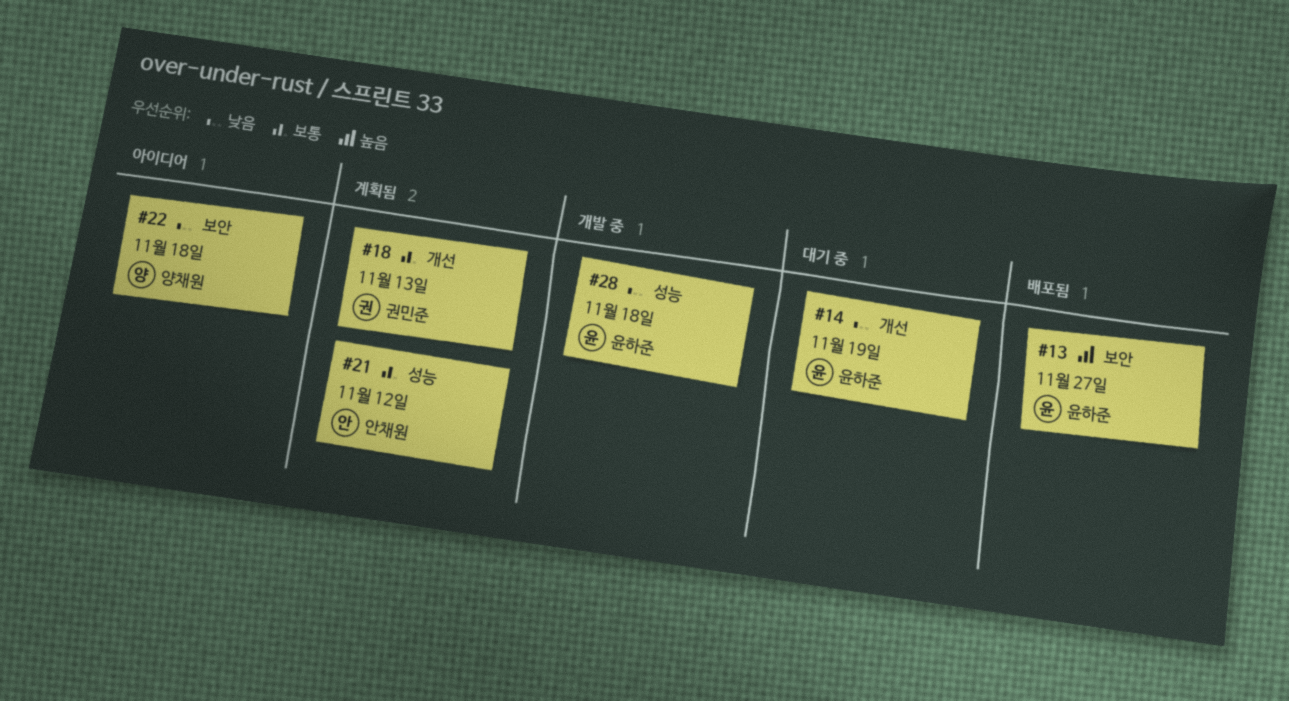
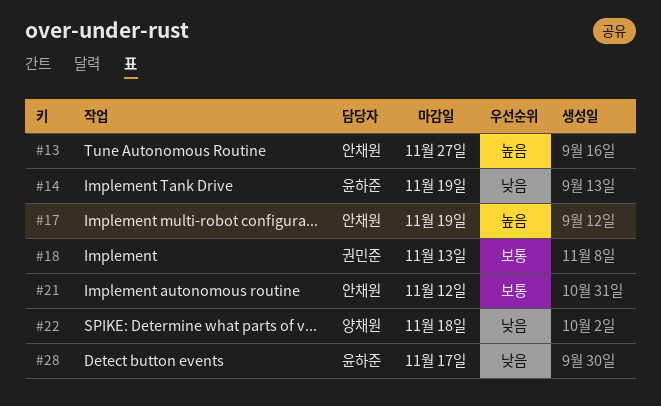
#13, owner: 윤하준 -> 안채원
#17: none -> present
#28, due: Nov 18 -> Nov 17

